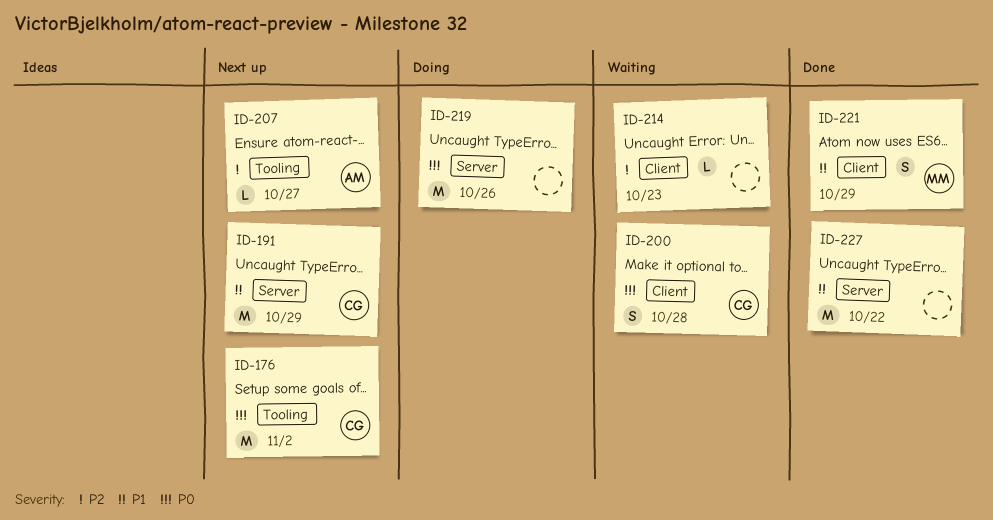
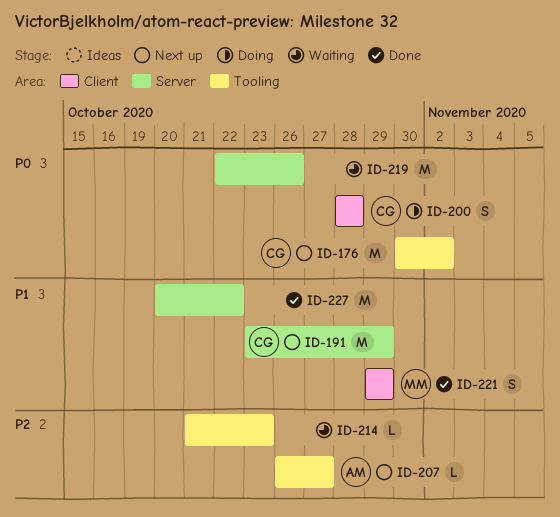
ID-200, status: Waiting -> Doing
ID-214, label: Client -> Tooling
ID-219, status: Doing -> Waiting

